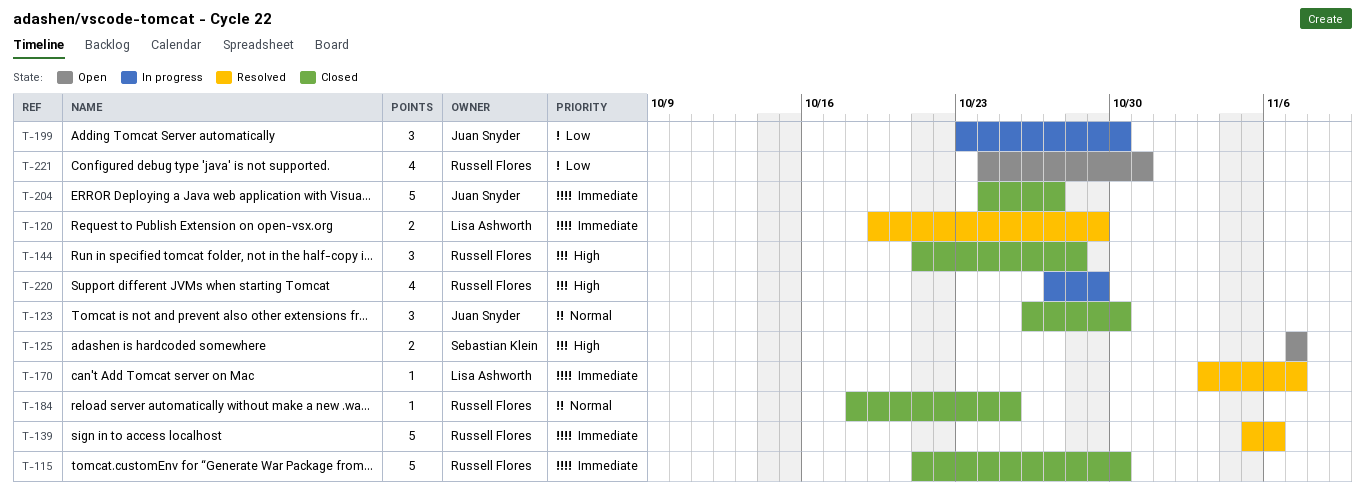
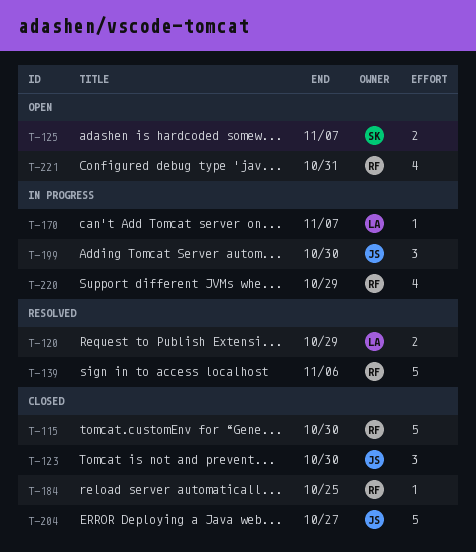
T-144: present -> none
T-170, status: Resolved -> In progress

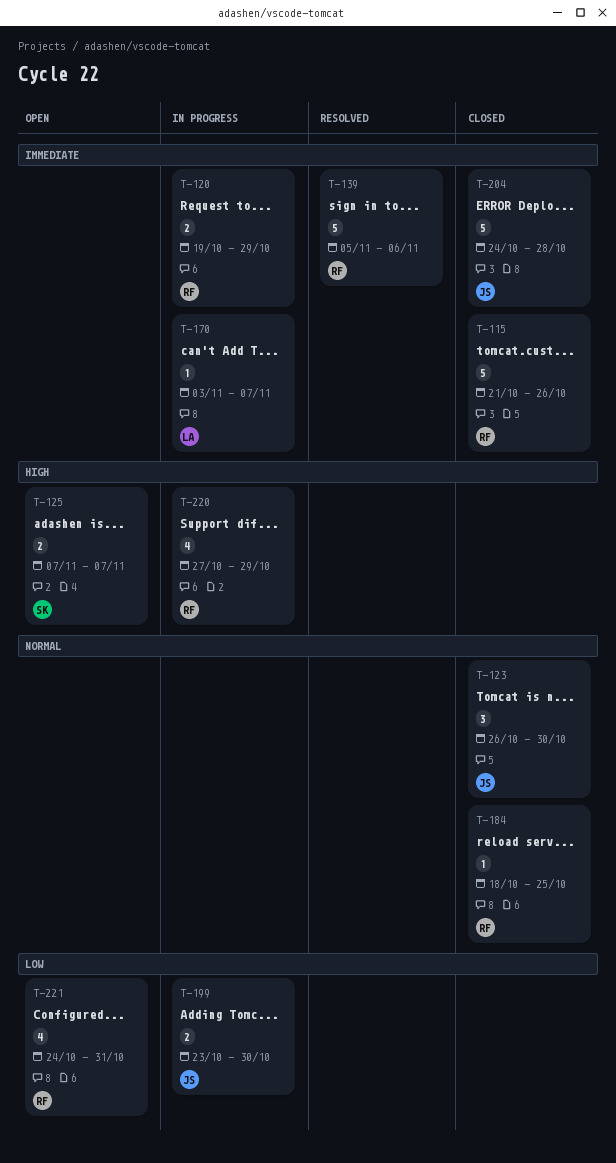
T-115, due: Oct 30 -> Oct 26
T-120, status: Resolved -> In progress
T-120, owner: LA -> RF
T-199, estimate: 3 -> 2
T-204, due: Oct 27 -> Oct 28

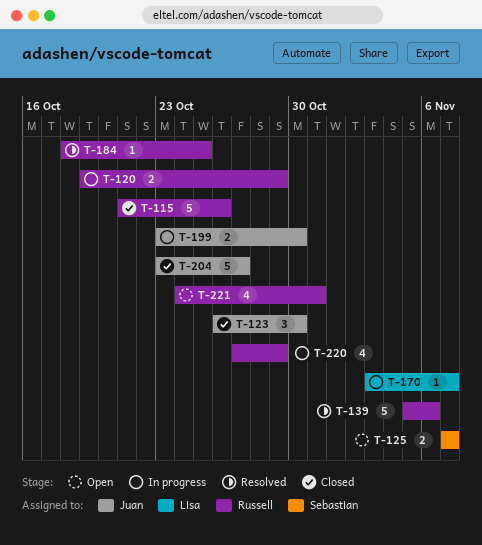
T-184, status: Closed -> Resolved
T-204, start: Oct 24 -> Oct 23
T-204, due: Oct 28 -> Oct 27

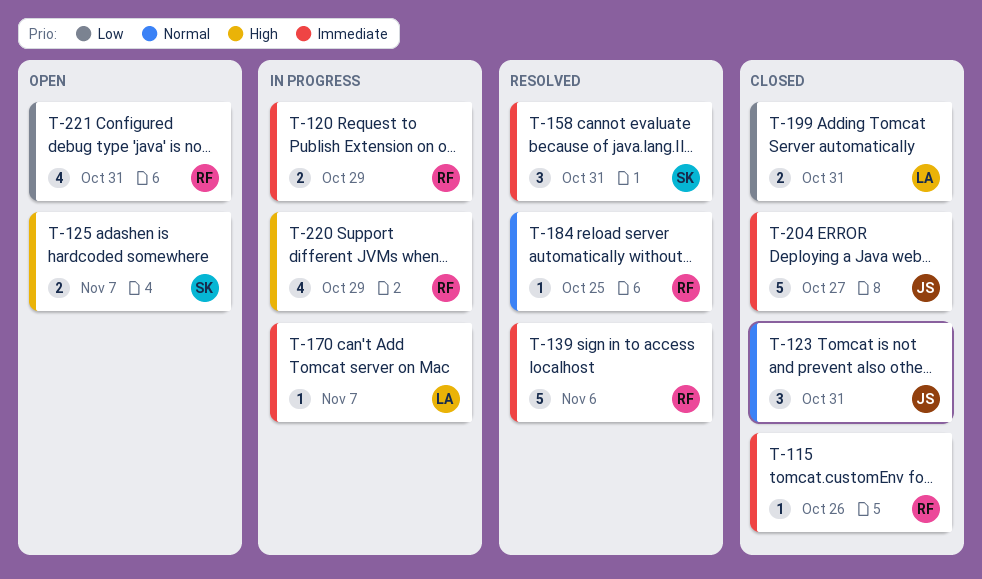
T-115, estimate: 5 -> 1
T-123, due: Oct 30 -> Oct 31
T-158: none -> present
T-199, status: In progress -> Closed
T-199, owner: Juan -> Lisa
T-199, due: Oct 30 -> Oct 31

